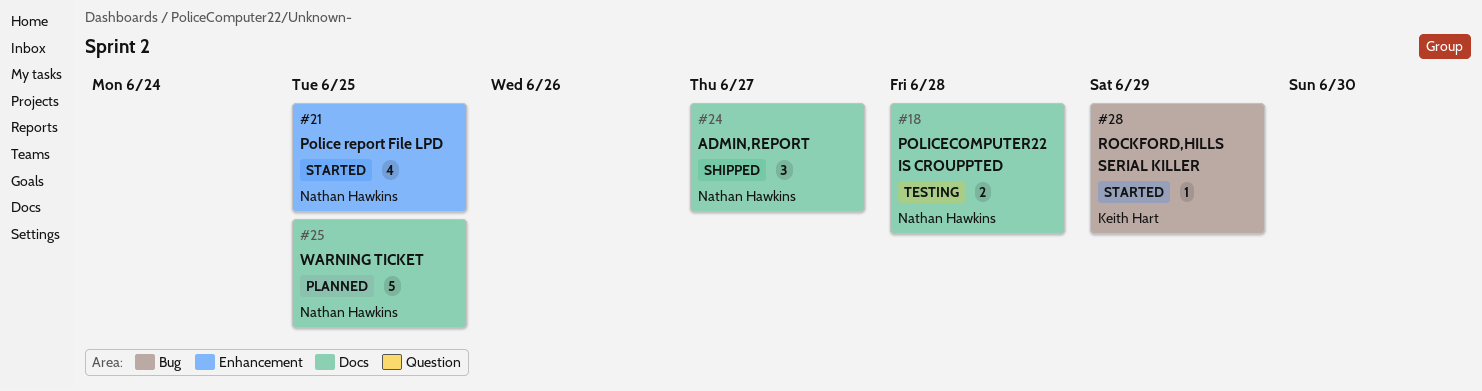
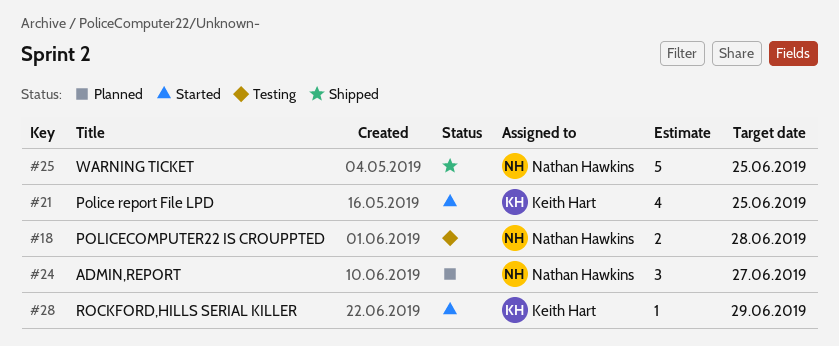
#21, owner: Nathan Hawkins -> Keith Hart
#24, status: Shipped -> Planned
#25, status: Planned -> Shipped

